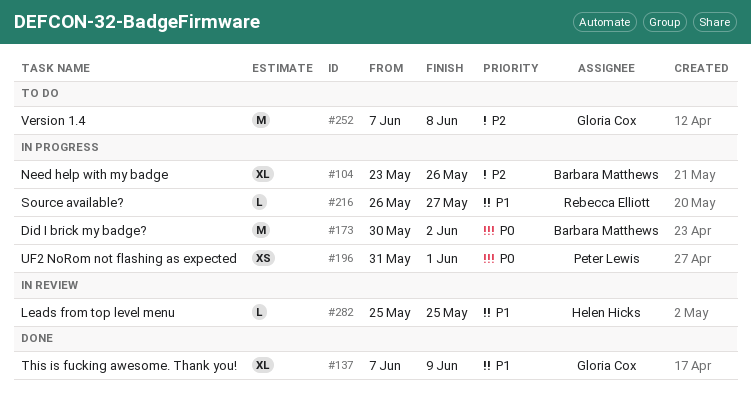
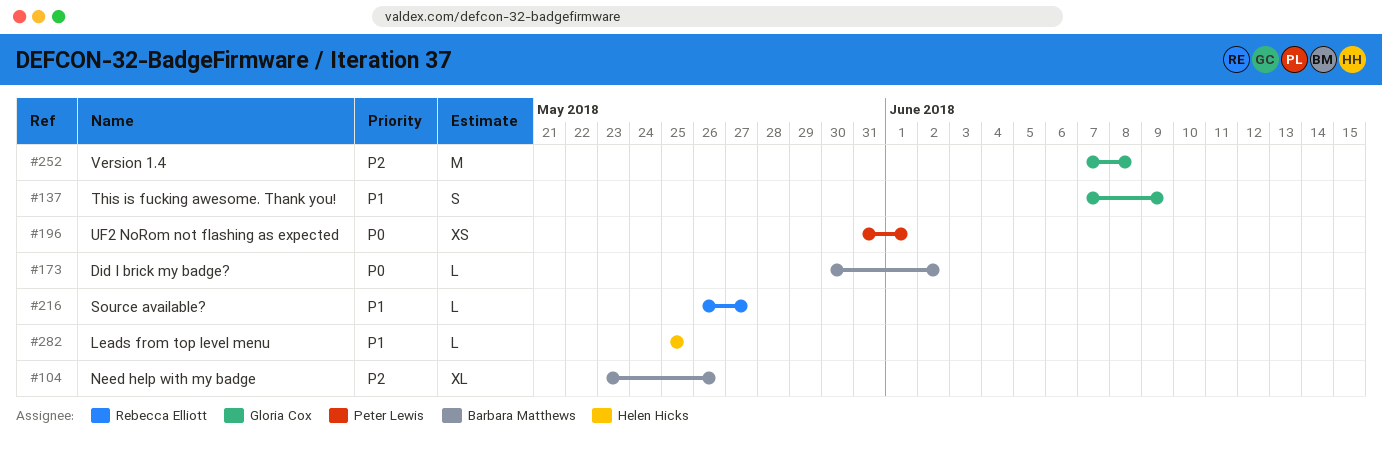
#137, estimate: XL -> S
#173, estimate: M -> L

